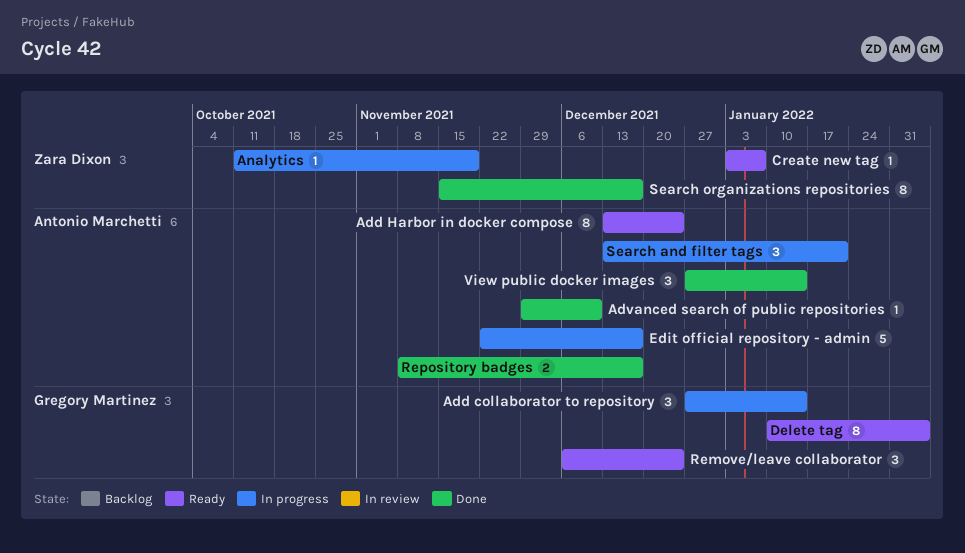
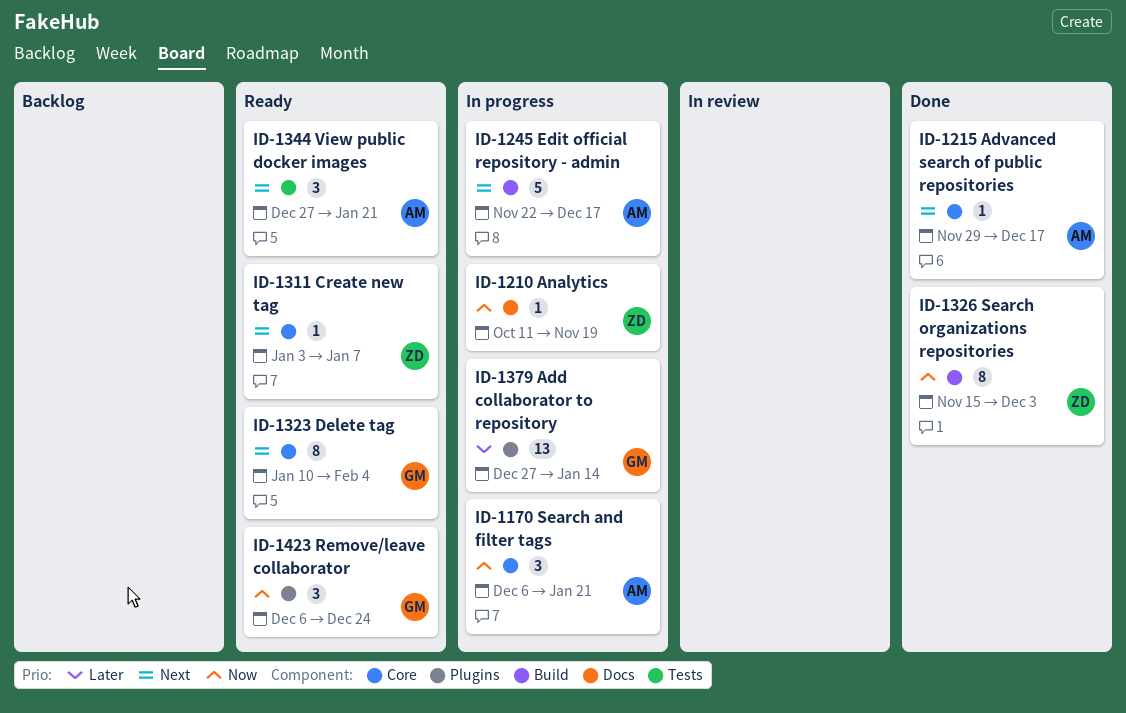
Add collaborator to repository, estimate: 3 -> 13
Add Harbor in docker compose: present -> none
Advanced search of public repositories, due: Dec 10 -> Dec 17
Repository badges: present -> none
Search and filter tags, start: Dec 13 -> Dec 6
Search organizations repositories, due: Dec 17 -> Dec 3
View public docker images, status: Done -> Ready
View public docker images, due: Jan 14 -> Jan 21

